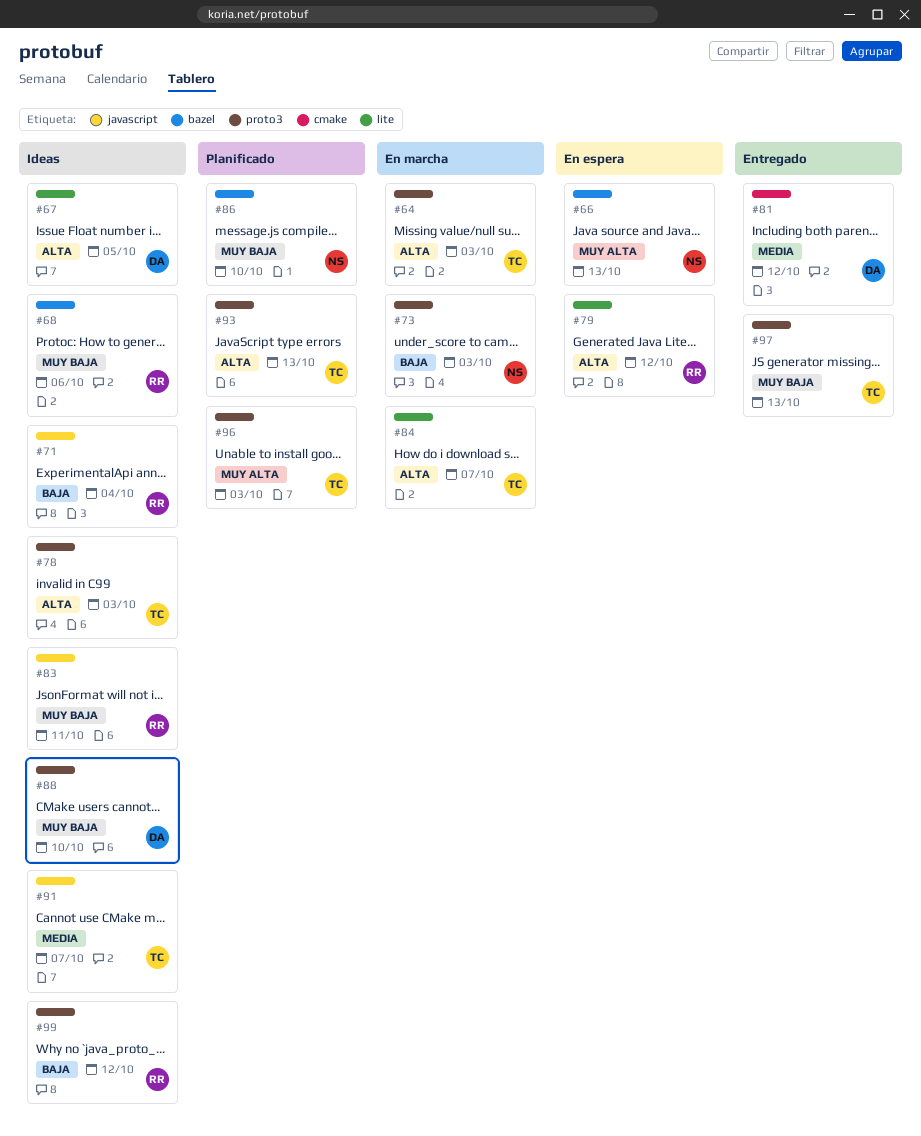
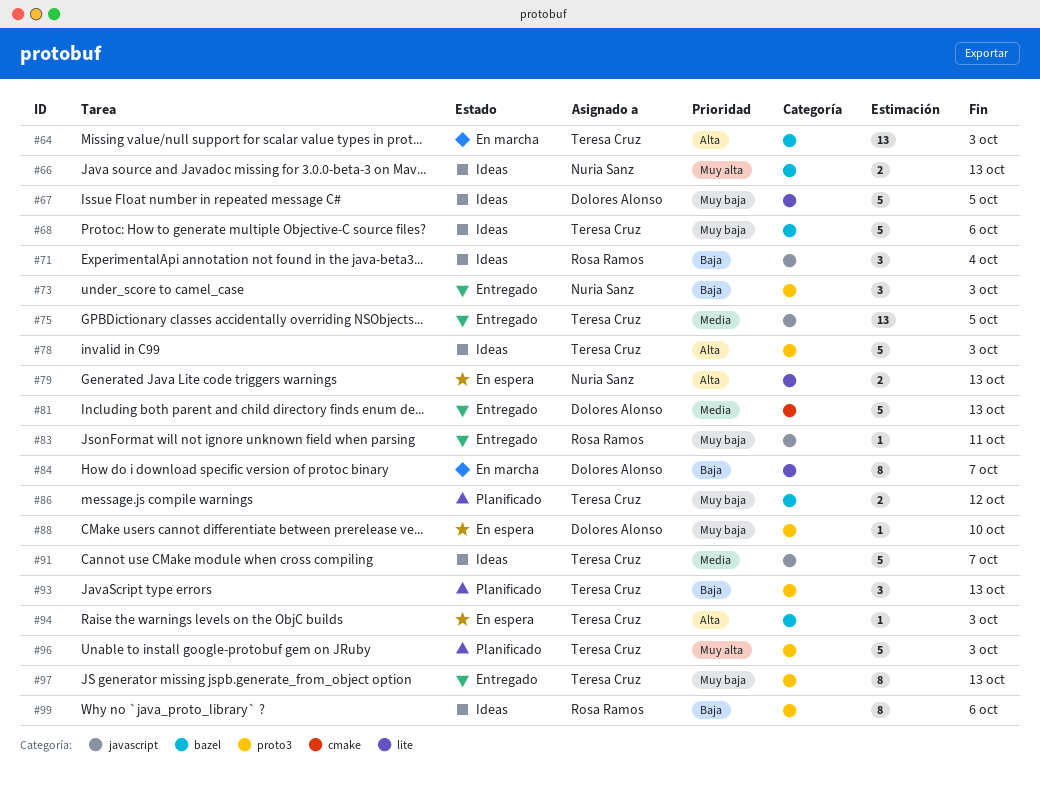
#64, label: proto3 -> bazel
#66, status: En espera -> Ideas
#67, priority: Alta -> Muy baja
#68, owner: Rosa Ramos -> Teresa Cruz
#73, status: En marcha -> Entregado
#75: none -> present
#79, owner: Rosa Ramos -> Nuria Sanz
#79, due: Oct 12 -> Oct 13
#81, due: Oct 12 -> Oct 13
#83, status: Ideas -> Entregado
#84, owner: Teresa Cruz -> Dolores Alonso
#84, priority: Alta -> Baja
#86, owner: Nuria Sanz -> Teresa Cruz
#86, due: Oct 10 -> Oct 12
#88, status: Ideas -> En espera
#93, priority: Alta -> Baja
#94: none -> present
#99, due: Oct 12 -> Oct 6

